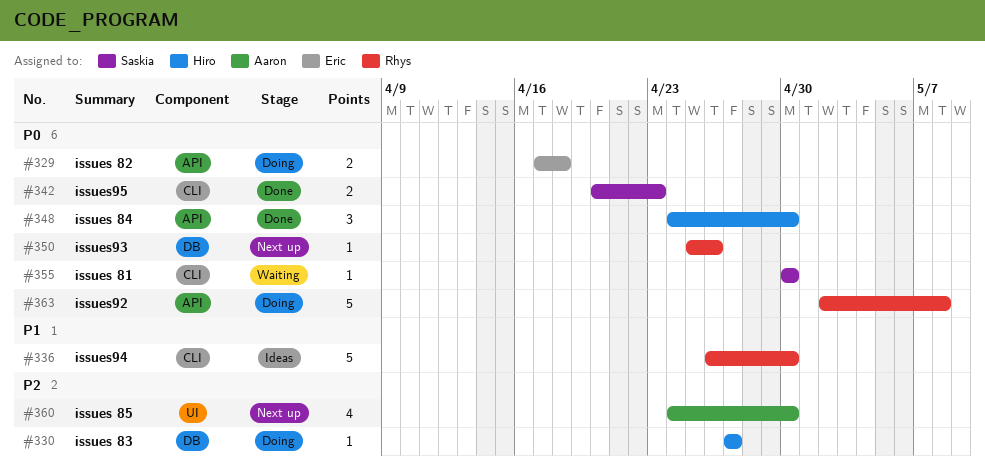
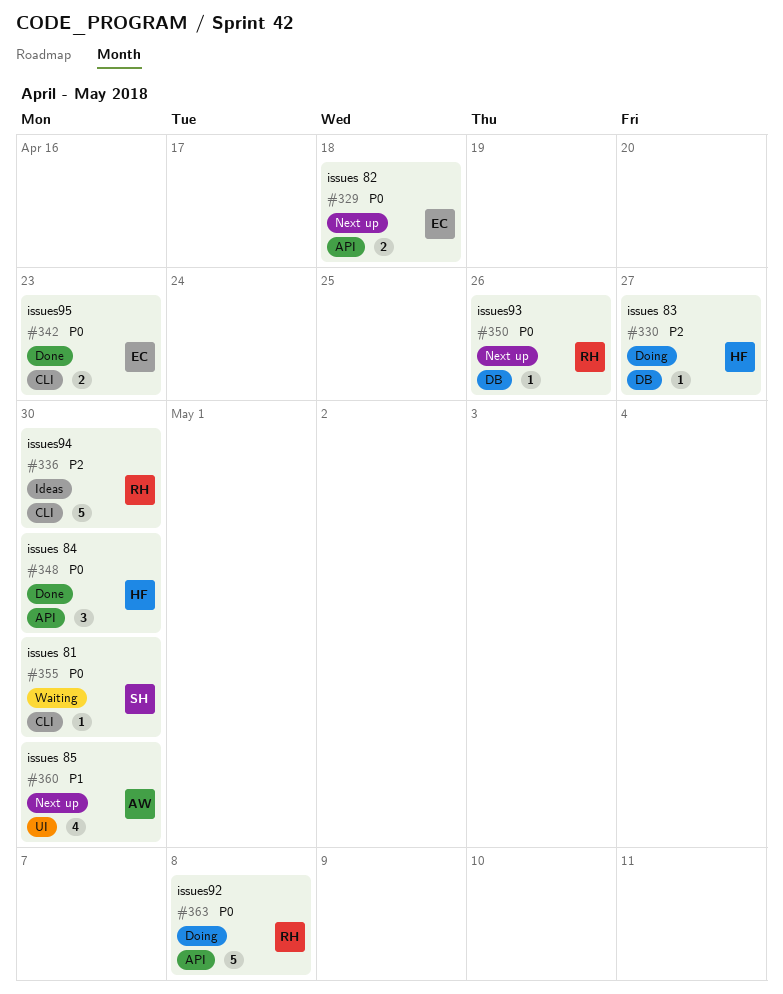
#329, status: Doing -> Next up
#336, priority: P1 -> P2
#342, owner: Saskia -> Eric
#360, priority: P2 -> P1

